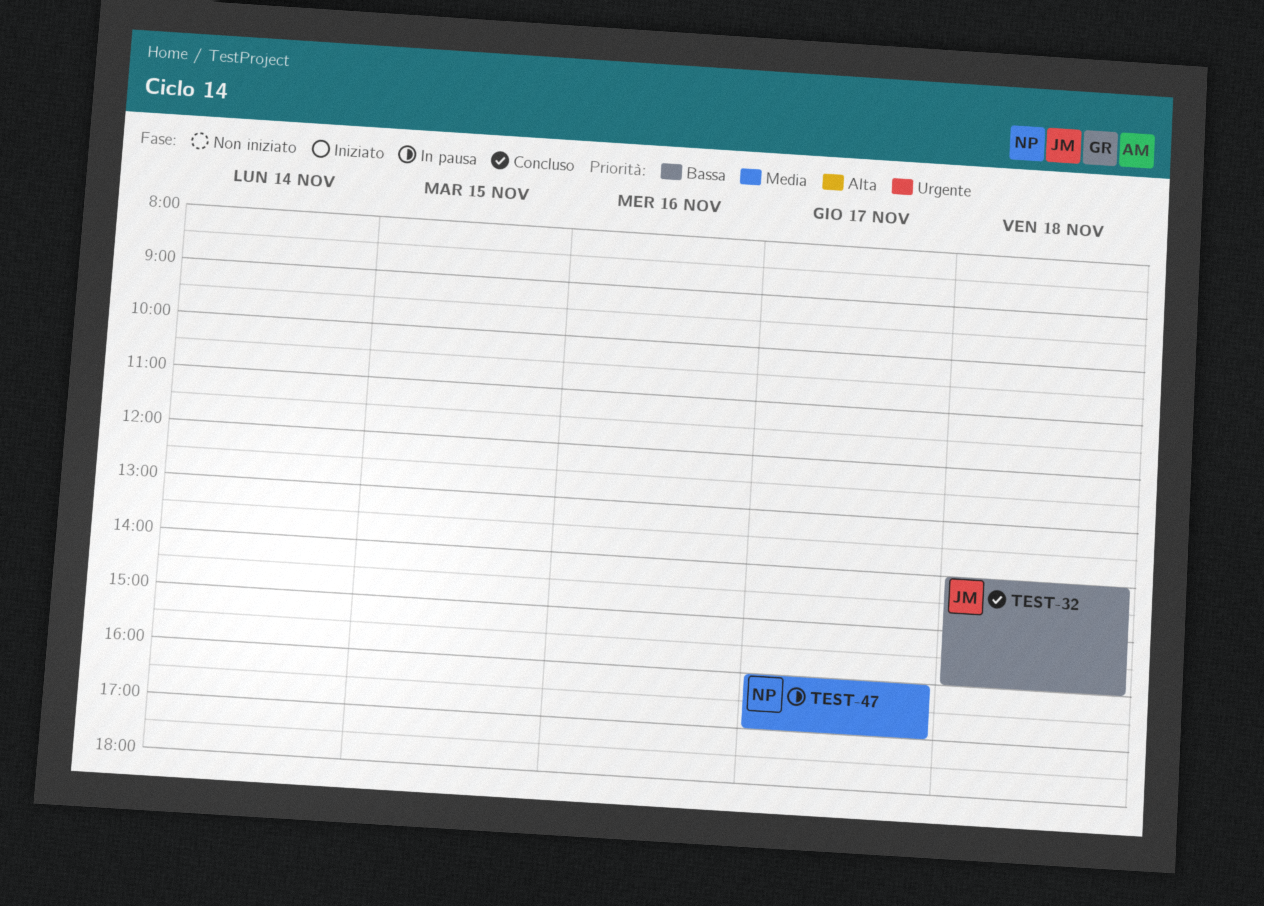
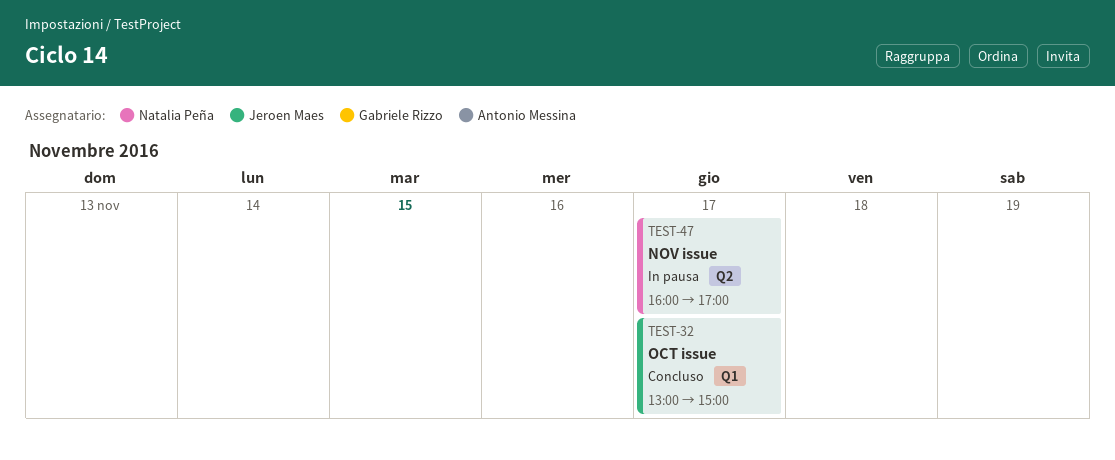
TEST-32, day: Nov 18 -> Nov 17
TEST-32, begins: 14:00 -> 13:00
TEST-32, ends: 16:00 -> 15:00

